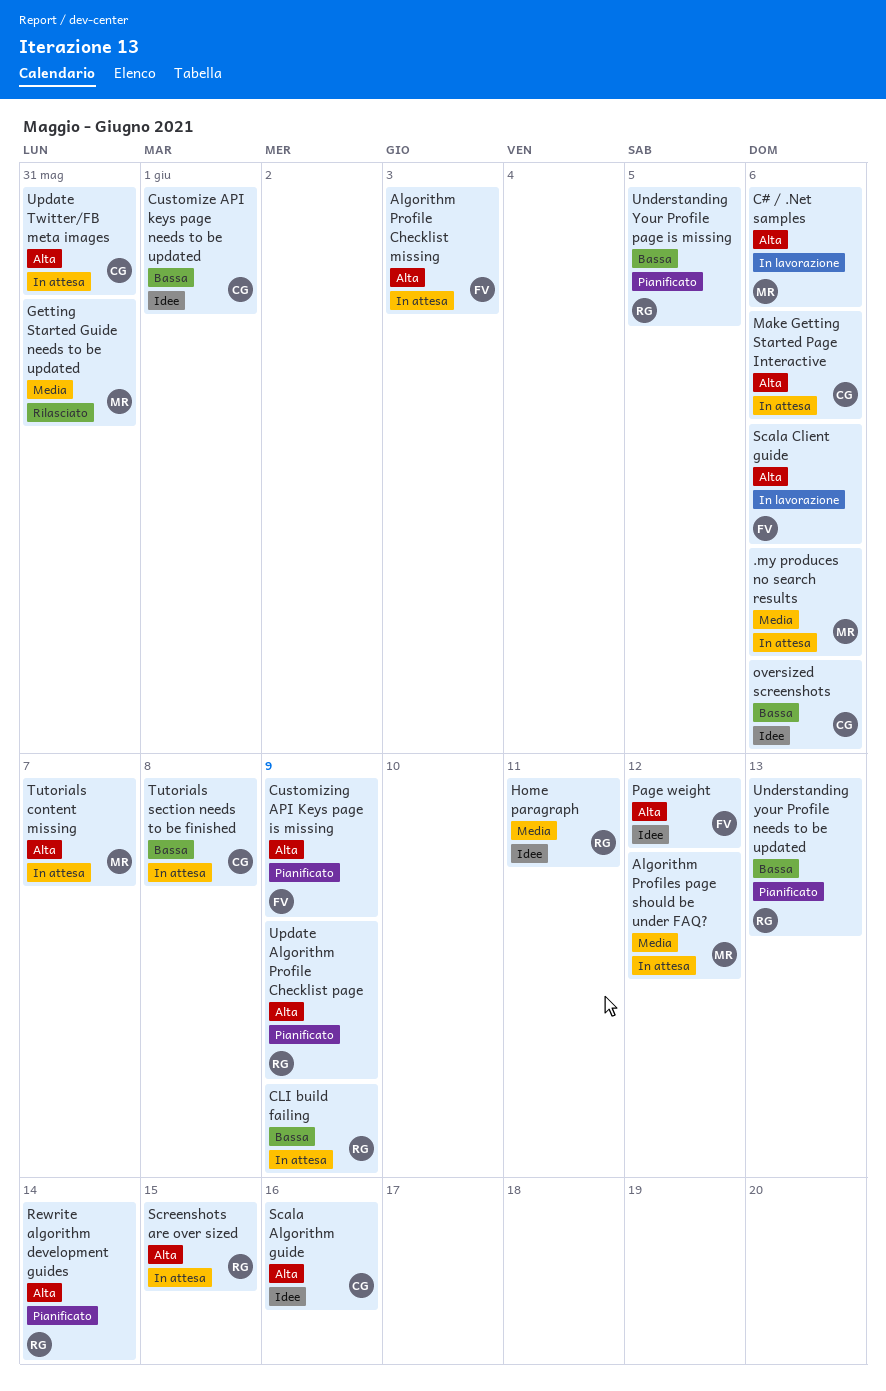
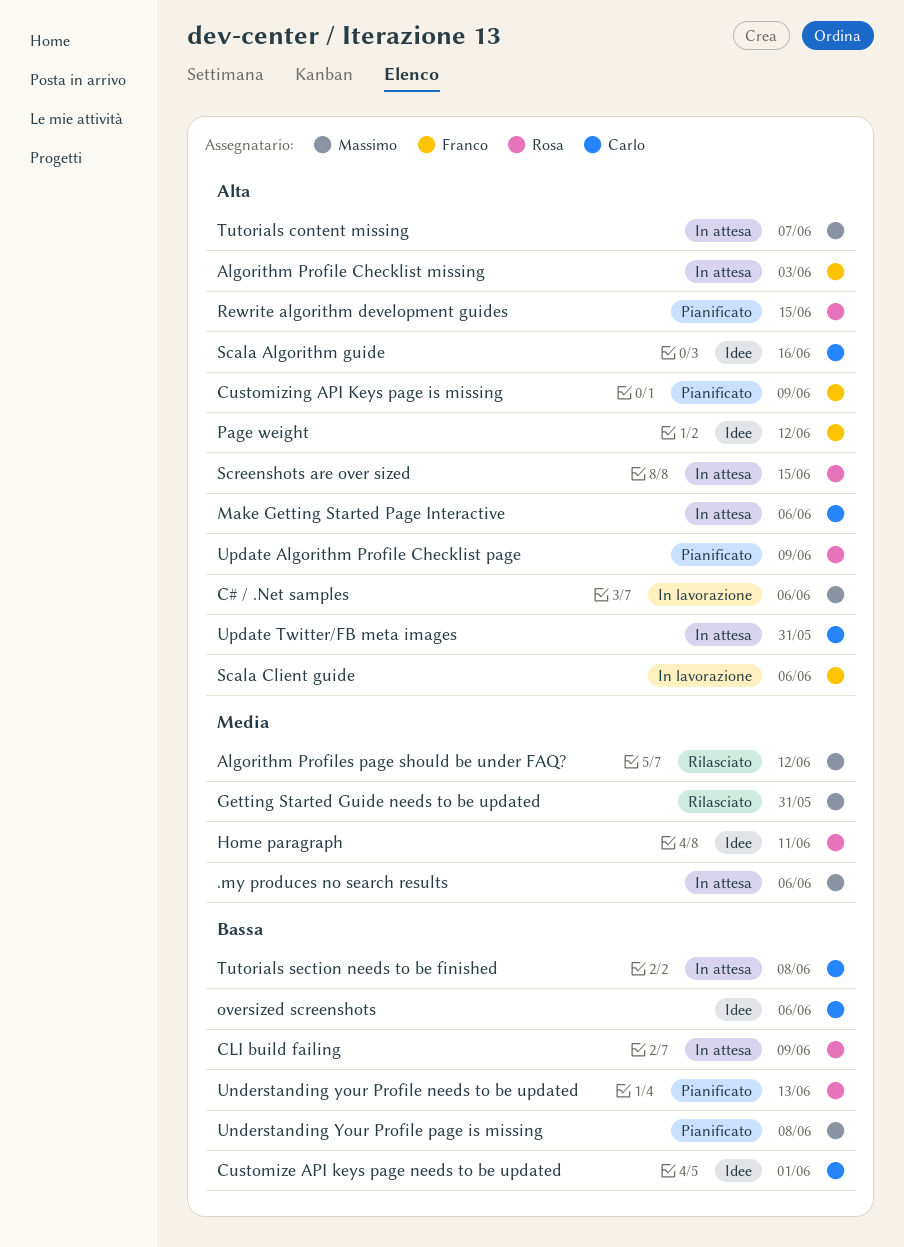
Algorithm Profiles page should be under FAQ?, status: In attesa -> Rilasciato
Rewrite algorithm development guides, due: Jun 14 -> Jun 15
Understanding Your Profile page is missing, owner: Rosa -> Massimo
Understanding Your Profile page is missing, due: Jun 5 -> Jun 8

